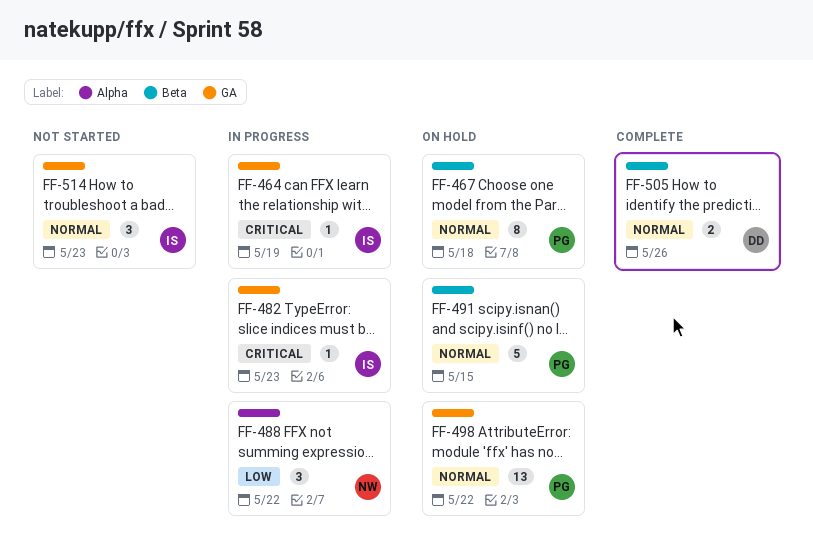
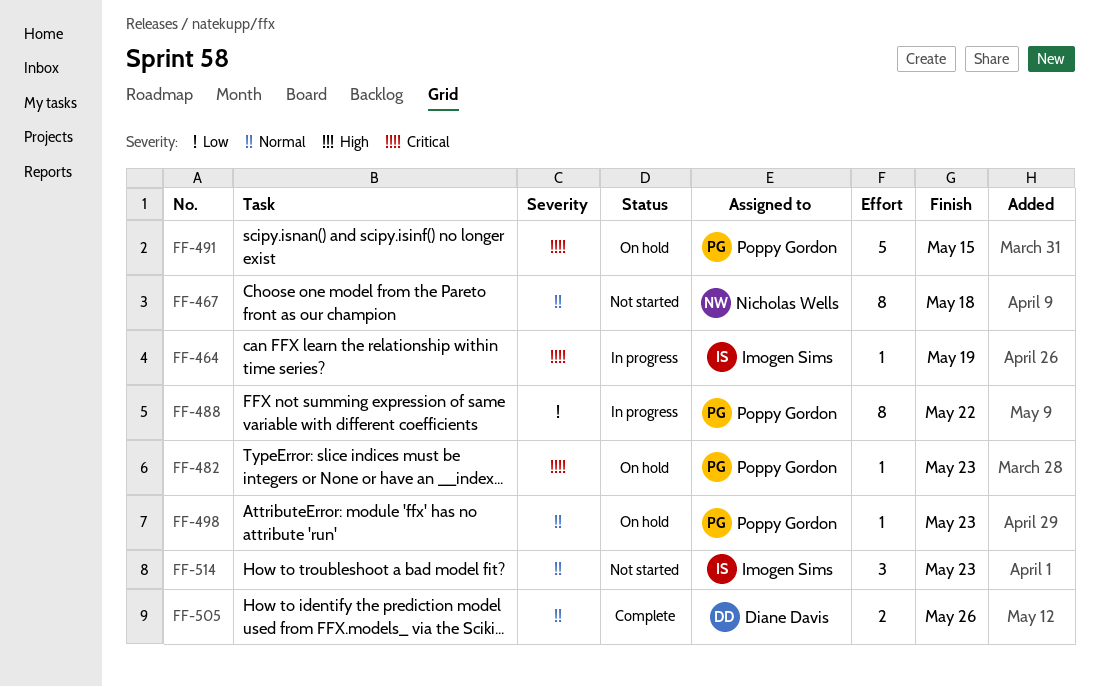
FF-467, status: On hold -> Not started
FF-467, owner: Poppy Gordon -> Nicholas Wells
FF-482, status: In progress -> On hold
FF-482, owner: Imogen Sims -> Poppy Gordon
FF-488, owner: Nicholas Wells -> Poppy Gordon
FF-488, estimate: 3 -> 8
FF-491, priority: Normal -> Critical
FF-498, estimate: 13 -> 1
FF-498, due: May 22 -> May 23

